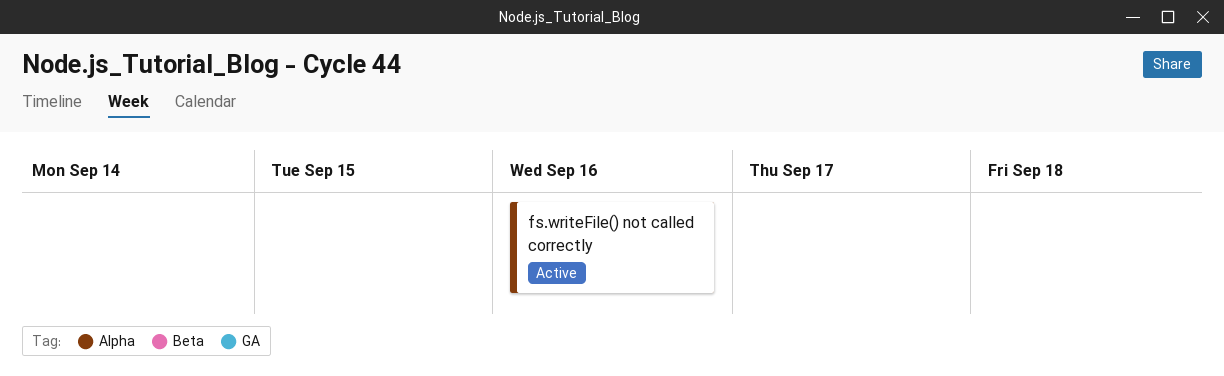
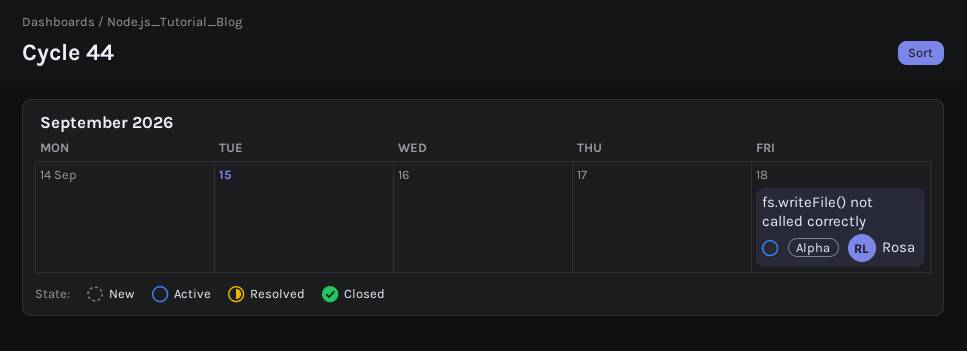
fs.writeFile() not called correctly, due: Sep 16 -> Sep 18

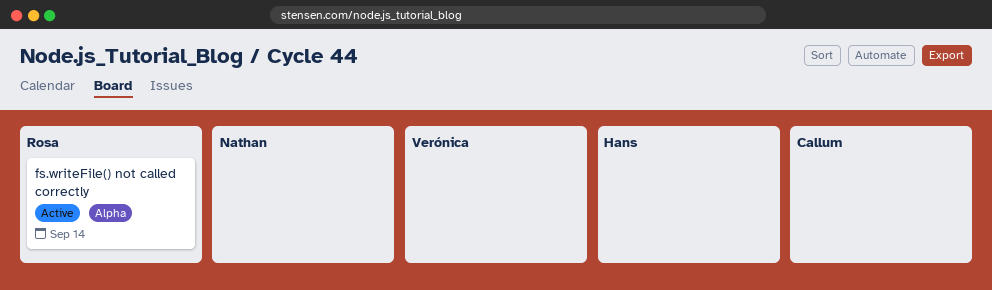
fs.writeFile() not called correctly, due: Sep 18 -> Sep 14

